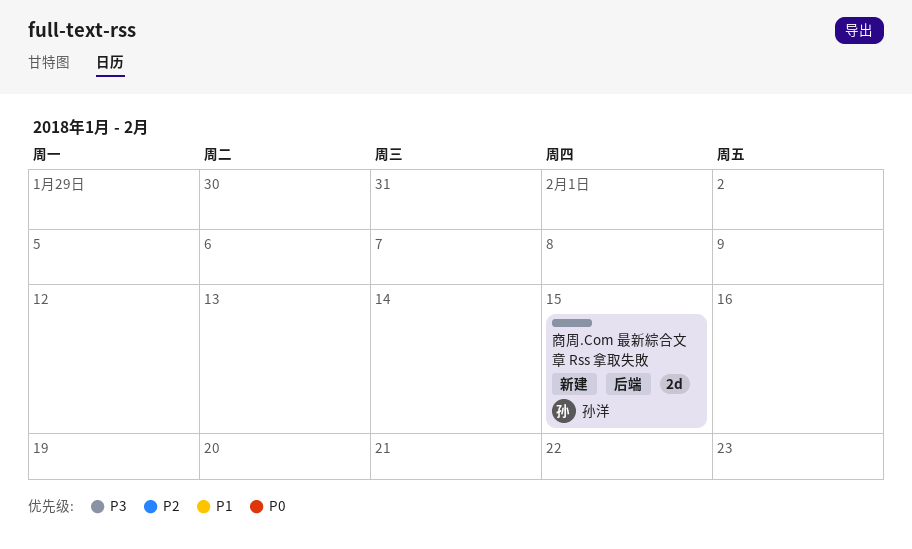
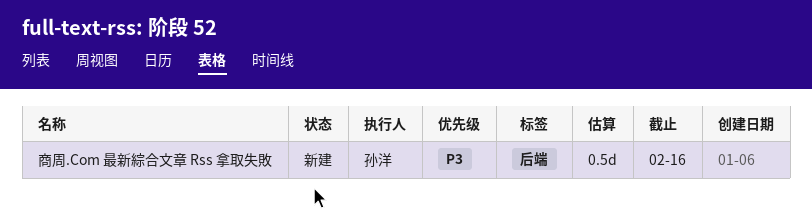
商周.Com 最新綜合文章 Rss 拿取失敗, estimate: 2d -> 0.5d
商周.Com 最新綜合文章 Rss 拿取失敗, due: Feb 15 -> Feb 16

